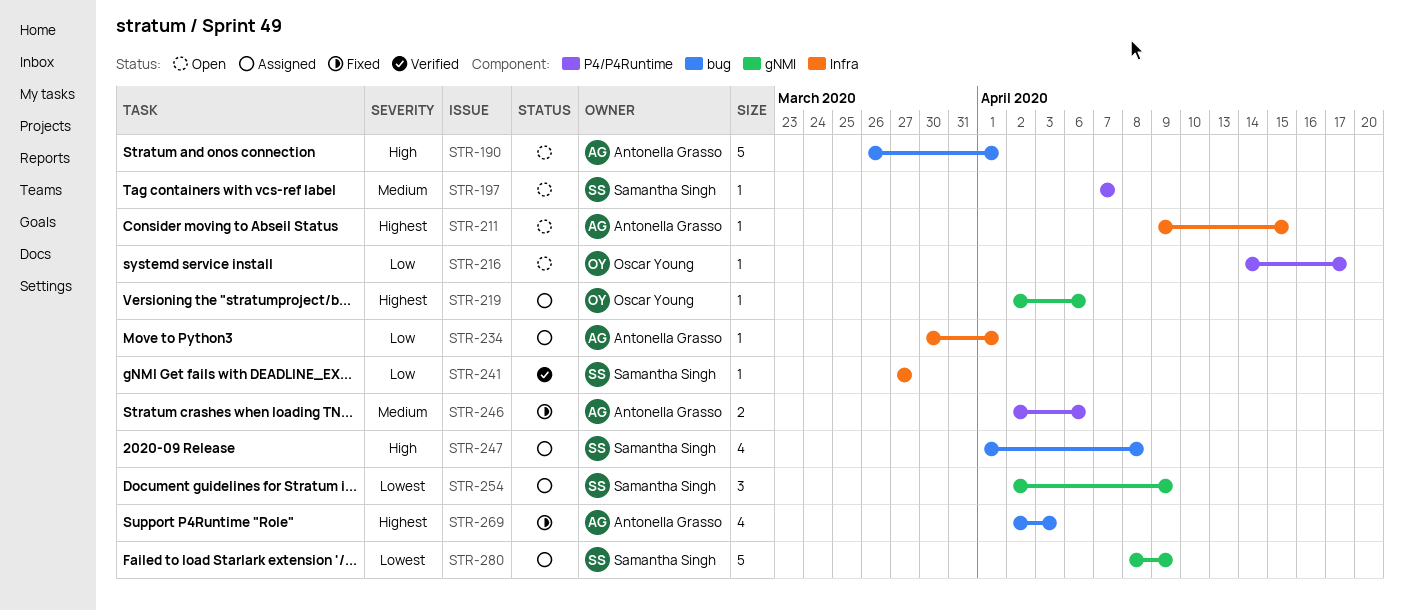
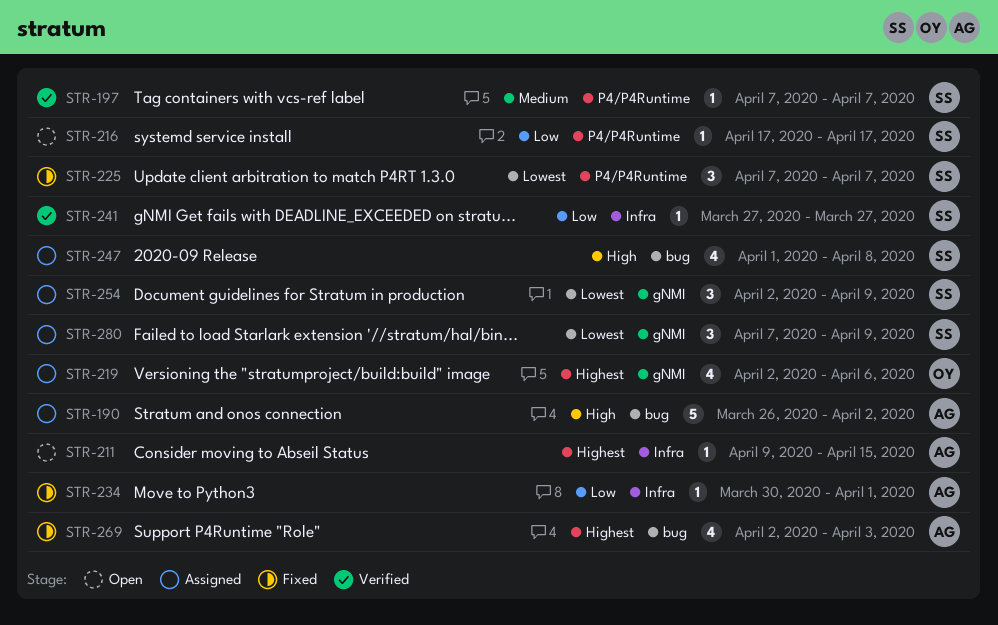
STR-190, status: Open -> Assigned
STR-190, due: Apr 1 -> Apr 2
STR-197, status: Open -> Verified
STR-216, owner: Oscar Young -> Samantha Singh
STR-216, start: Apr 14 -> Apr 17
STR-219, estimate: 1 -> 4
STR-225: none -> present
STR-234, status: Assigned -> Fixed
STR-246: present -> none
STR-280, estimate: 5 -> 3
STR-280, start: Apr 8 -> Apr 7

